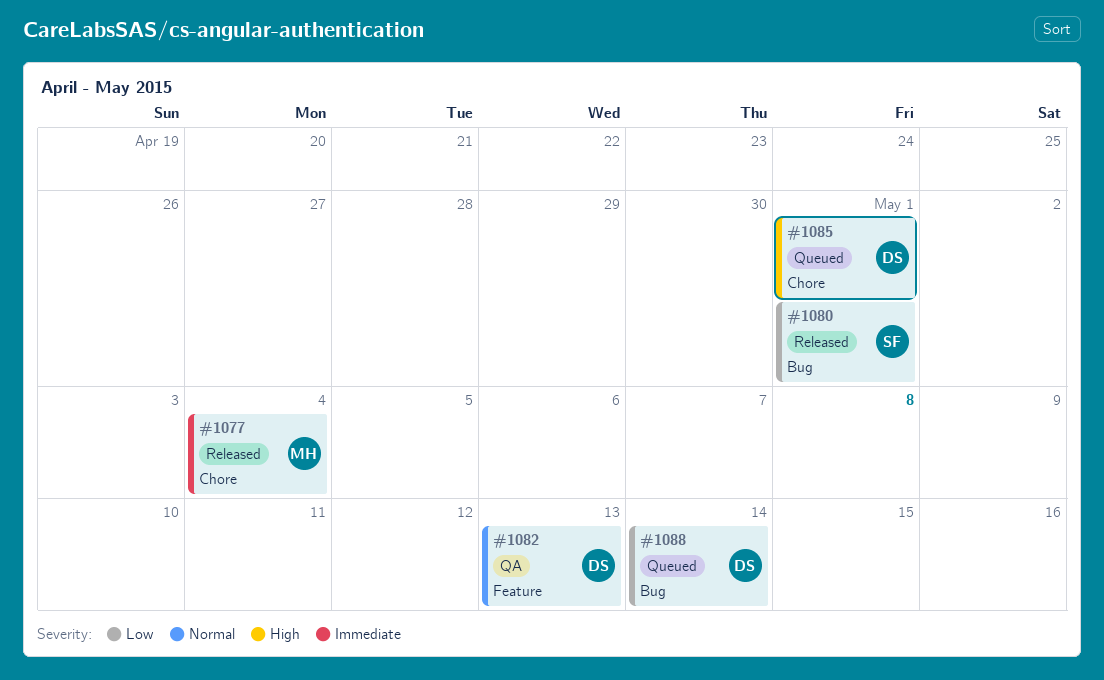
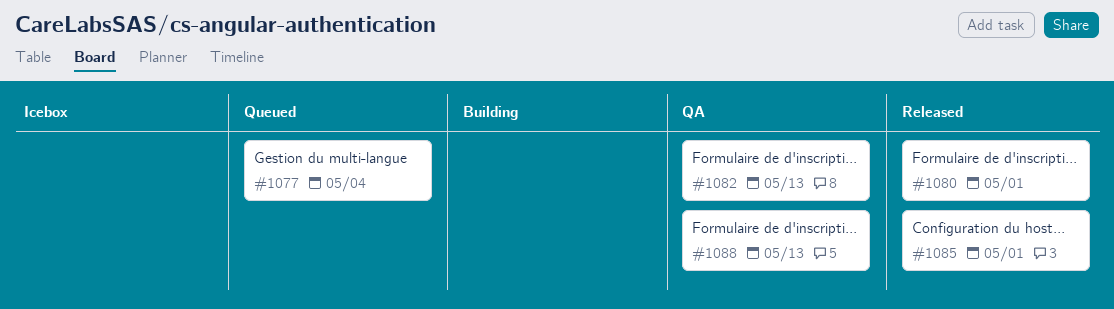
#1077, status: Released -> Queued
#1085, status: Queued -> Released
#1088, status: Queued -> QA
#1088, due: May 14 -> May 13

